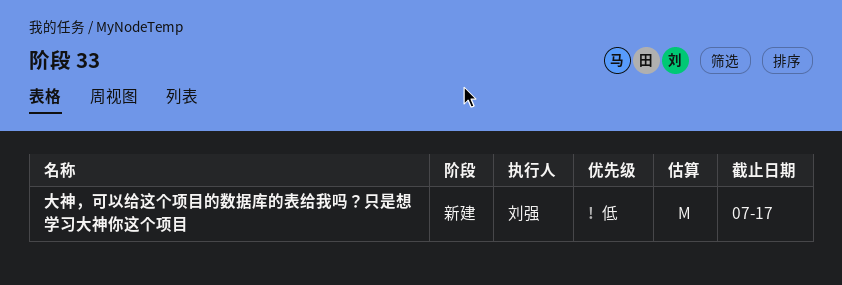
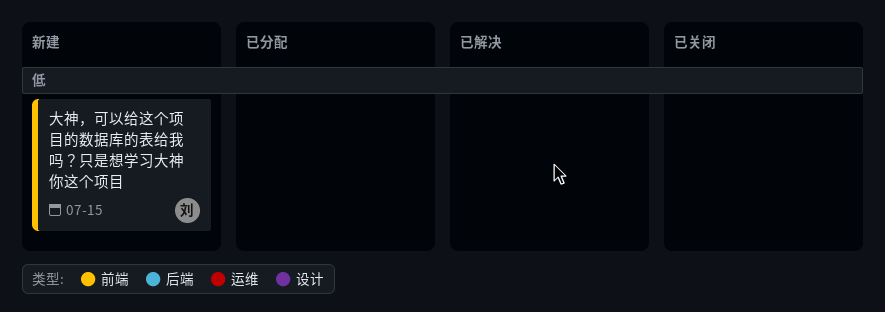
大神，可以给这个项目的数据库的表给我吗？只是想学习大神你这个项目, due: Jul 17 -> Jul 15

